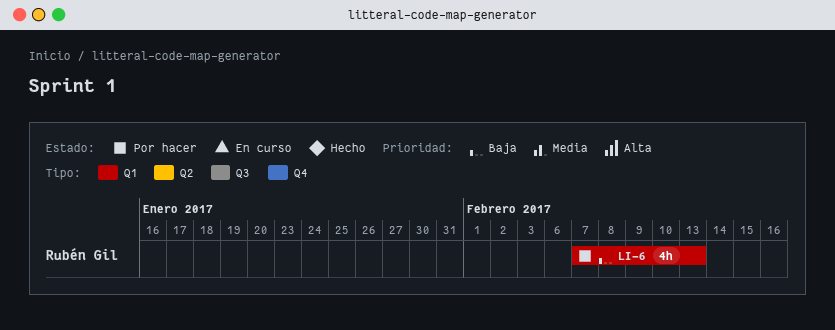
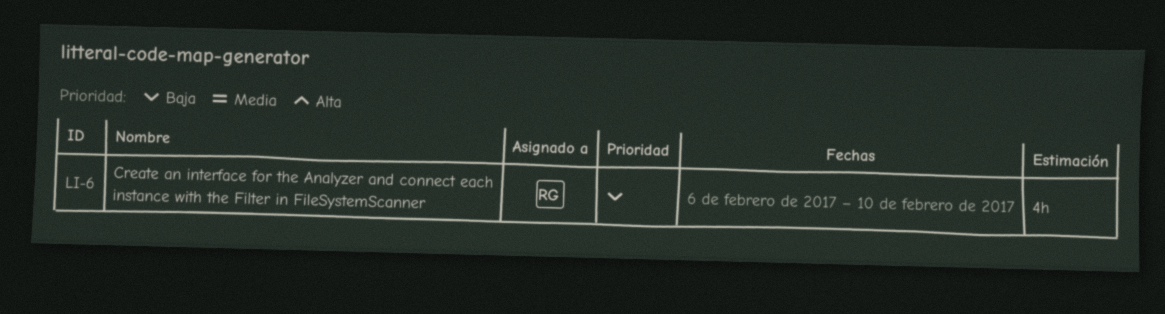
LI-6, start: Feb 7 -> Feb 6
LI-6, due: Feb 13 -> Feb 10

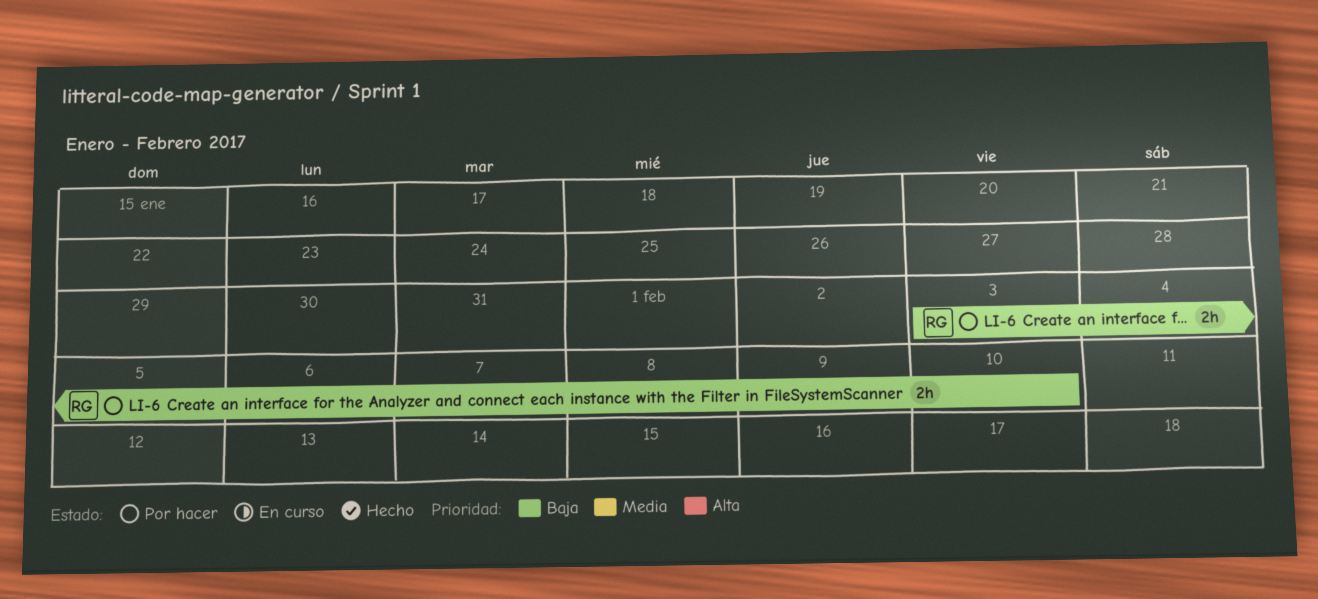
LI-6, estimate: 4h -> 2h
LI-6, start: Feb 6 -> Feb 3

